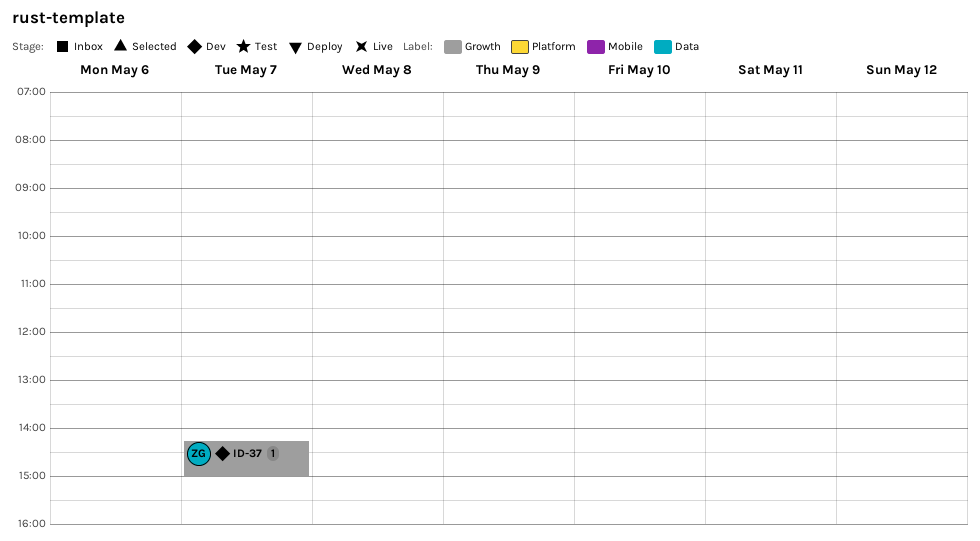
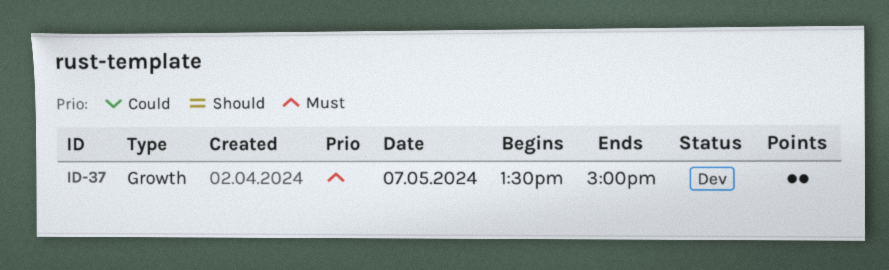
ID-37, estimate: 1 -> 2
ID-37, begins: 14:15 -> 13:30

